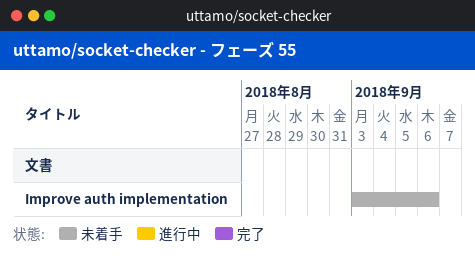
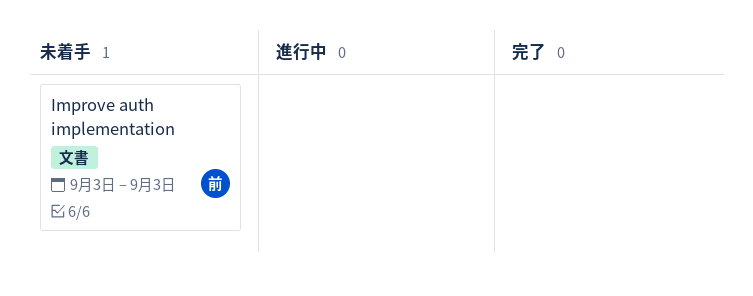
Improve auth implementation, due: Sep 6 -> Sep 3

